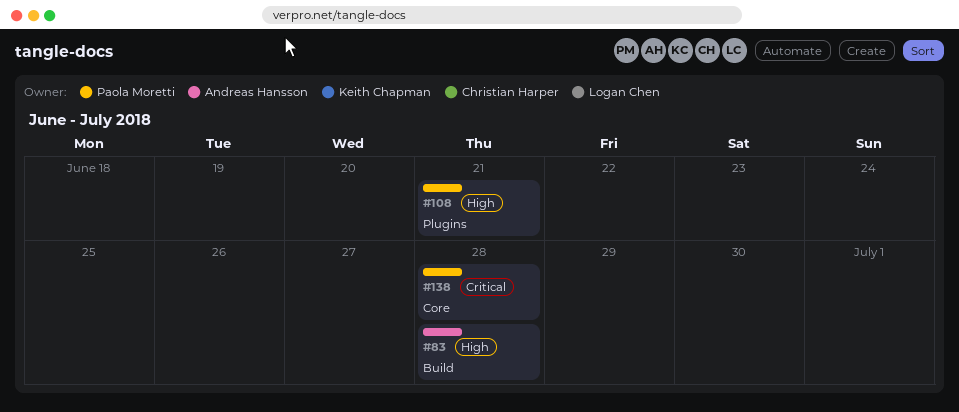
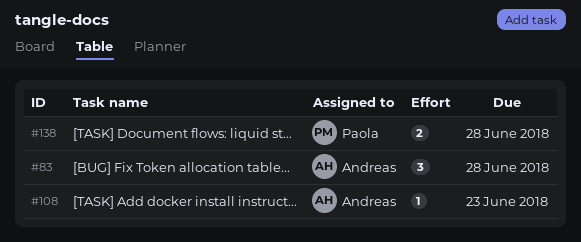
#108, owner: Paola Moretti -> Andreas Hansson
#108, due: Jun 21 -> Jun 23

